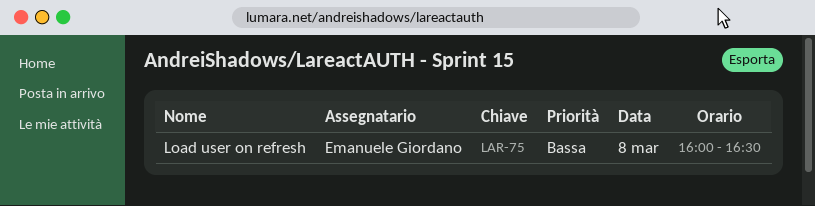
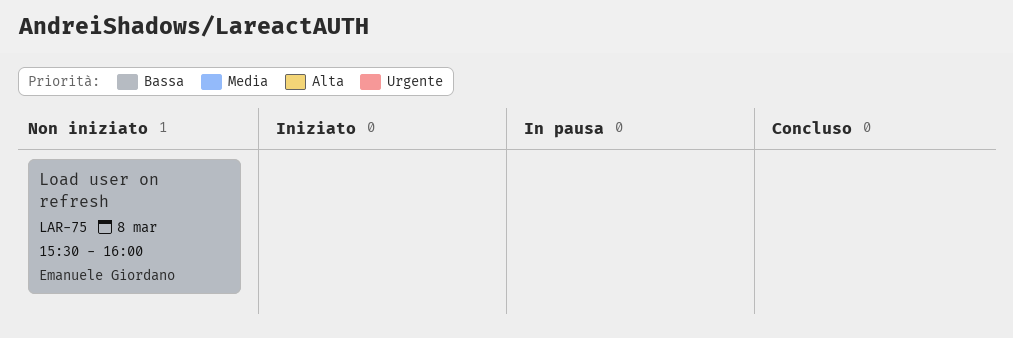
LAR-75, begins: 16:00 -> 15:30
LAR-75, ends: 16:30 -> 16:00

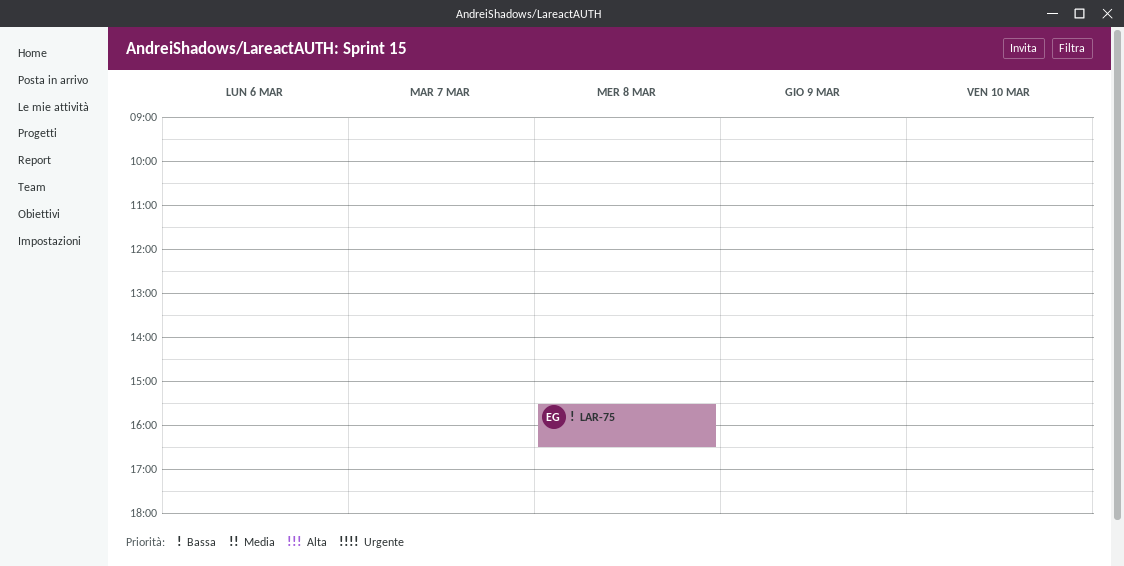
LAR-75, ends: 16:00 -> 16:30

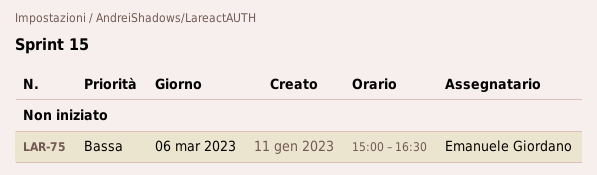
LAR-75, day: Mar 8 -> Mar 6
LAR-75, begins: 15:30 -> 15:00

